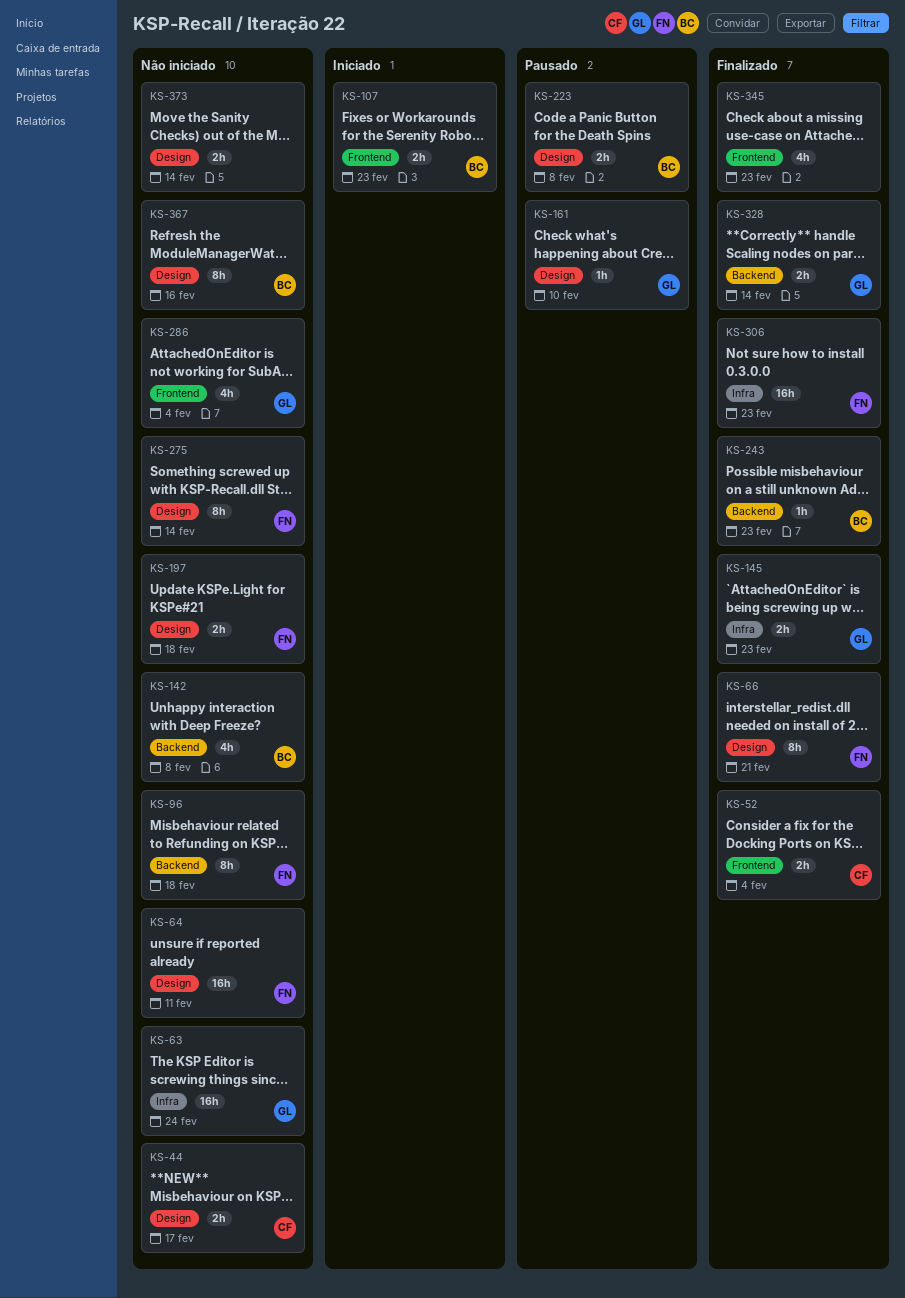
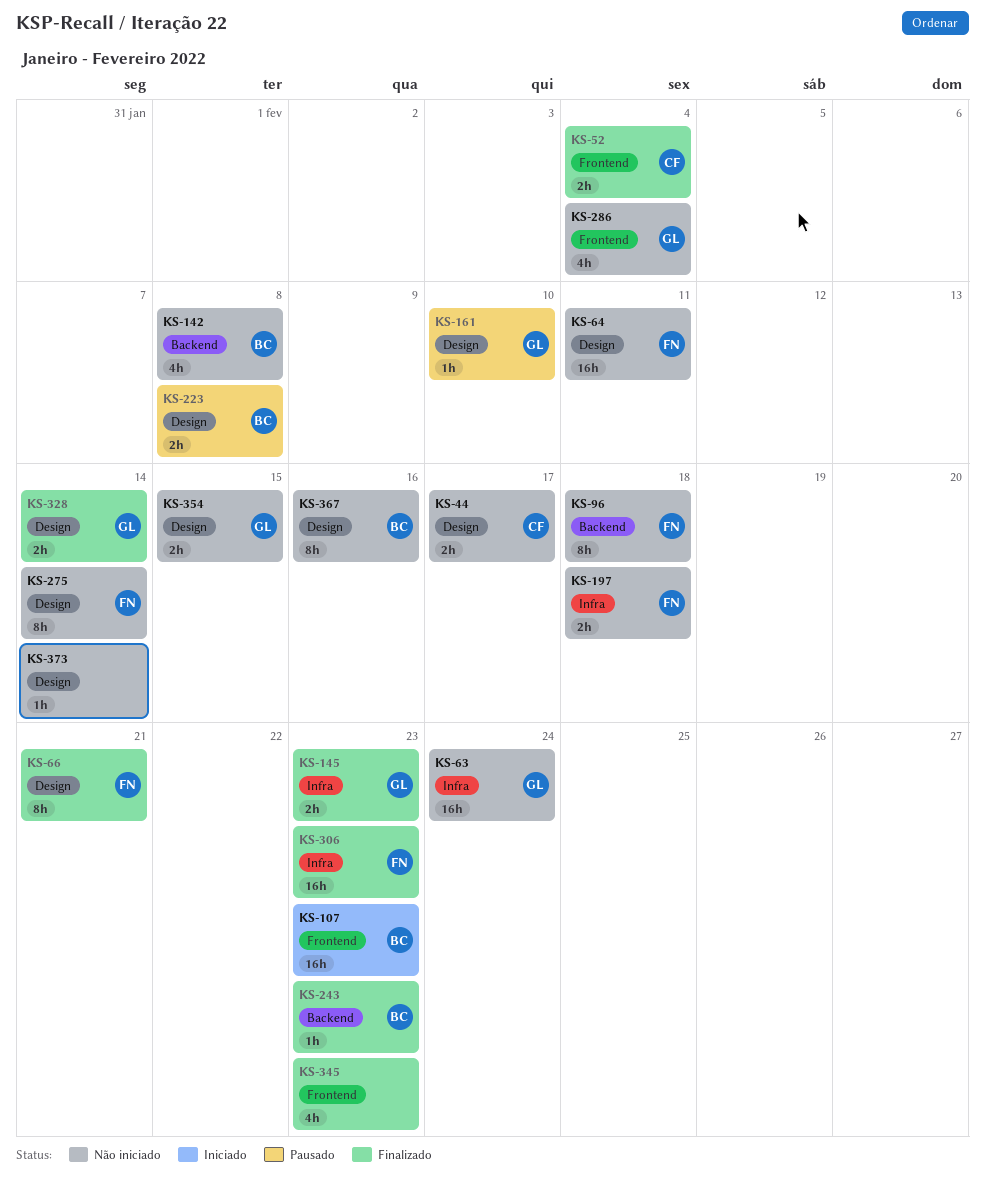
KS-107, estimate: 2h -> 16h
KS-197, label: Design -> Infra
KS-328, label: Backend -> Design
KS-354: none -> present
KS-373, estimate: 2h -> 1h

